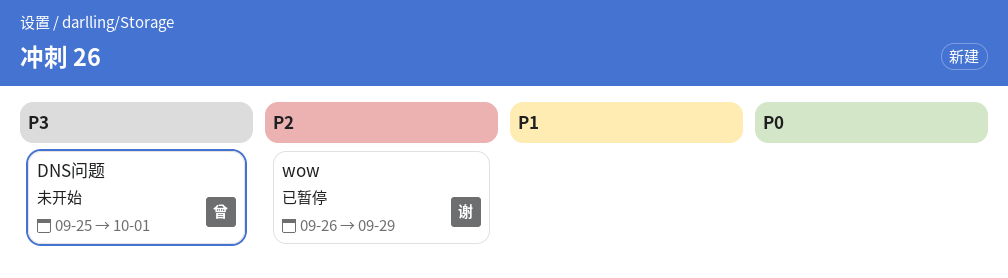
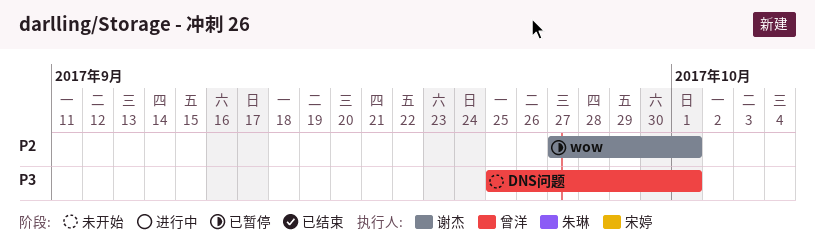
wow, start: Sep 26 -> Sep 27
wow, due: Sep 29 -> Oct 1

